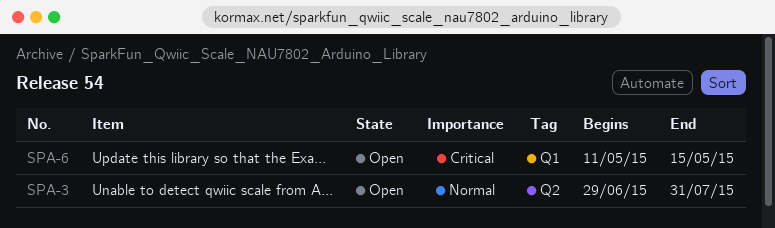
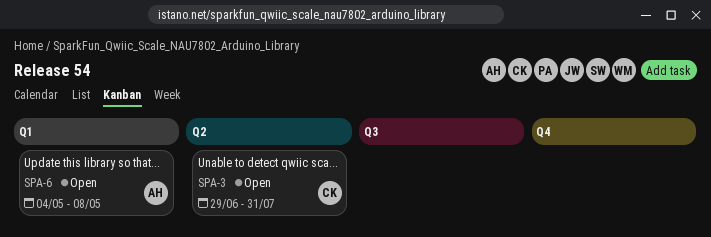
SPA-6, start: May 11 -> May 4
SPA-6, due: May 15 -> May 8

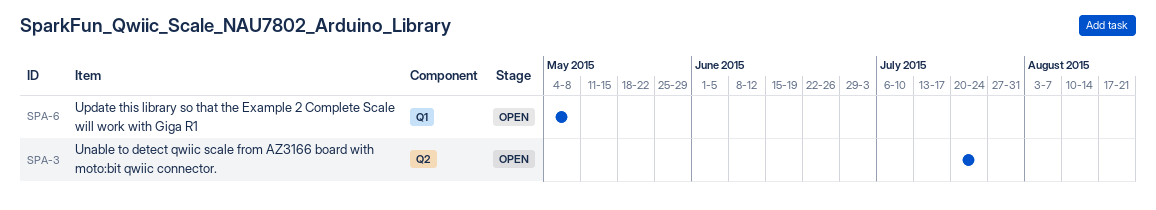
SPA-3, start: Jun 29 -> Jul 20
SPA-3, due: Jul 31 -> Jul 24

